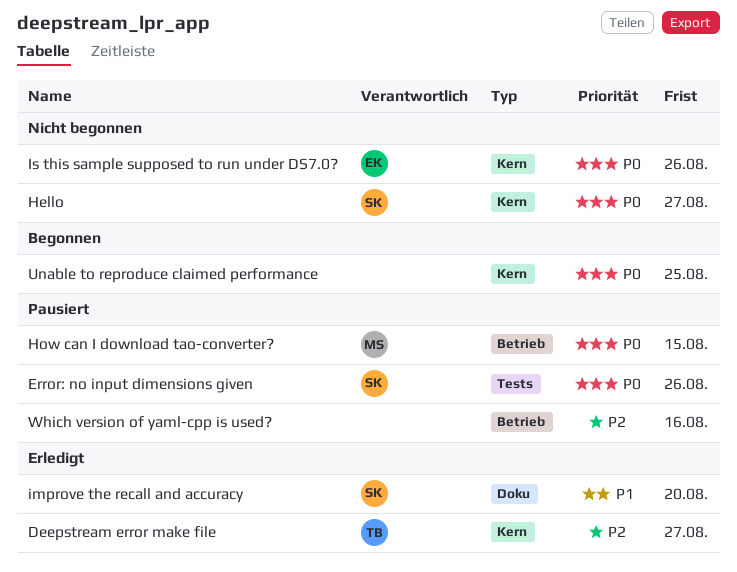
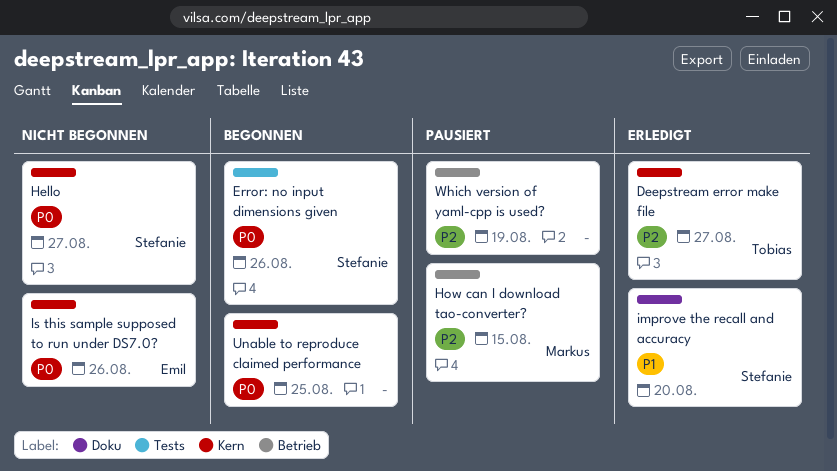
Error: no input dimensions given, status: Pausiert -> Begonnen
How can I download tao-converter?, priority: P0 -> P2
Which version of yaml-cpp is used?, due: Aug 16 -> Aug 19

